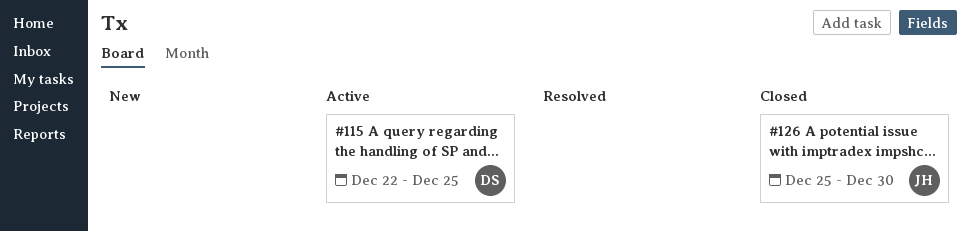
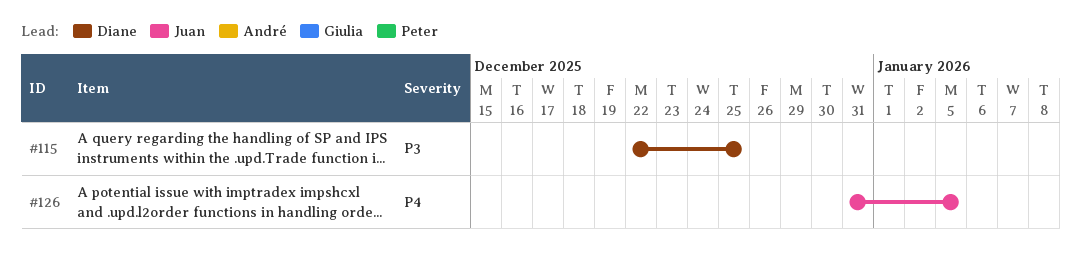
#126, start: Dec 25 -> Dec 31
#126, due: Dec 30 -> Jan 5

